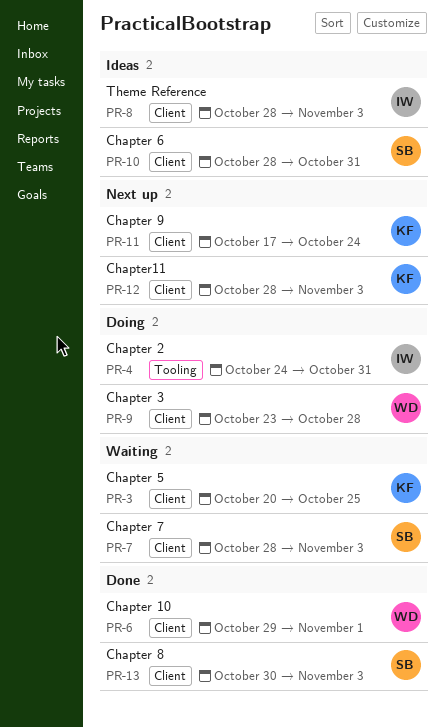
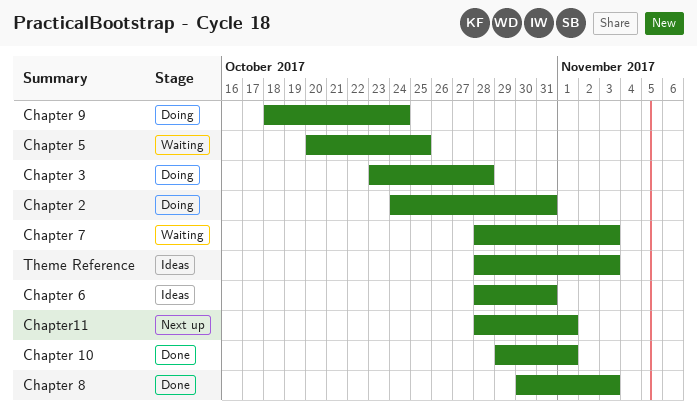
Chapter 9, status: Next up -> Doing
Chapter 9, start: Oct 17 -> Oct 18
Chapter11, due: Nov 3 -> Nov 1

